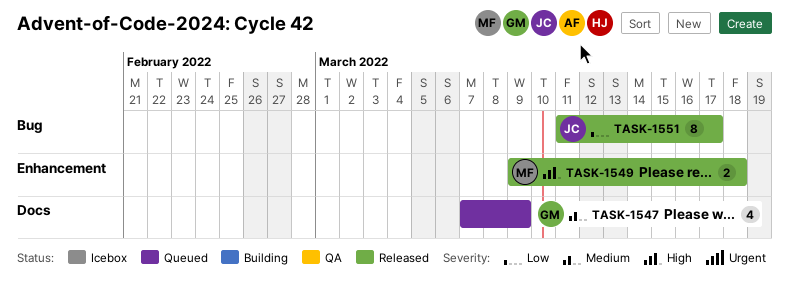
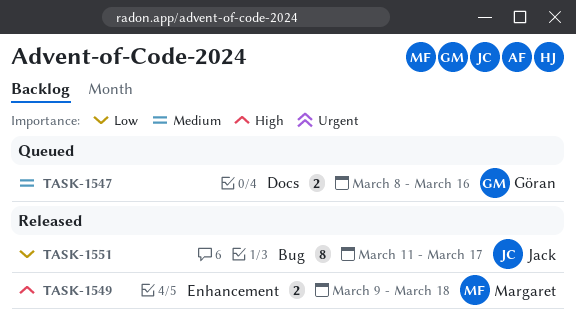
TASK-1547, estimate: 4 -> 2
TASK-1547, start: Mar 7 -> Mar 8
TASK-1547, due: Mar 9 -> Mar 16

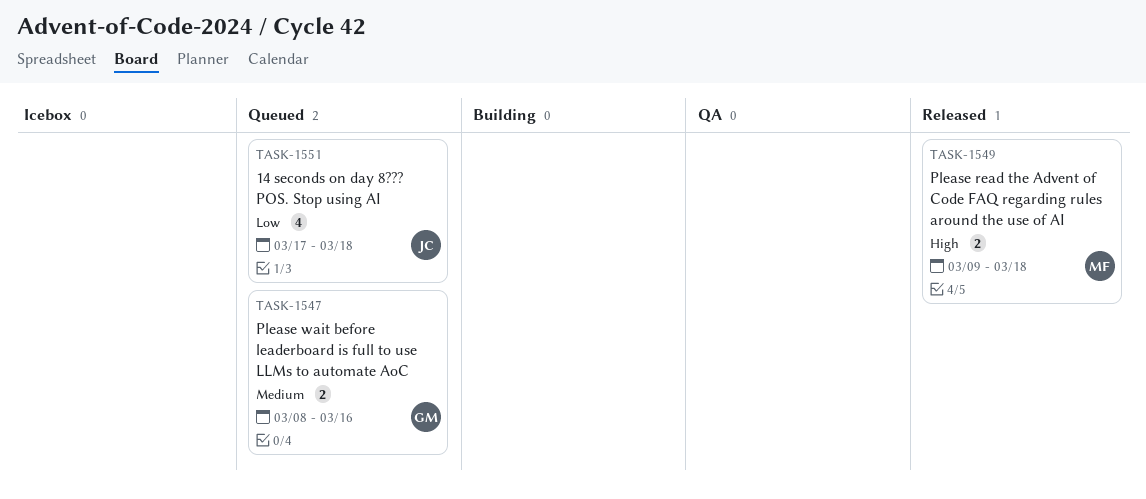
TASK-1551, status: Released -> Queued
TASK-1551, estimate: 8 -> 4
TASK-1551, start: Mar 11 -> Mar 17
TASK-1551, due: Mar 17 -> Mar 18

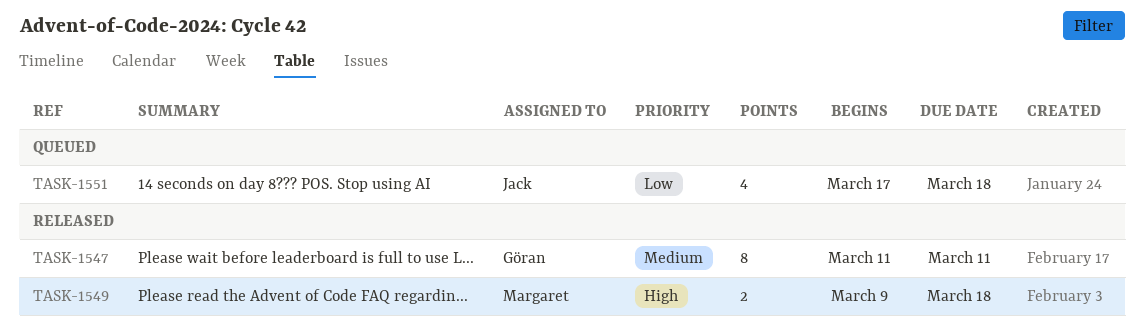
TASK-1547, status: Queued -> Released
TASK-1547, estimate: 2 -> 8
TASK-1547, start: Mar 8 -> Mar 11
TASK-1547, due: Mar 16 -> Mar 11

